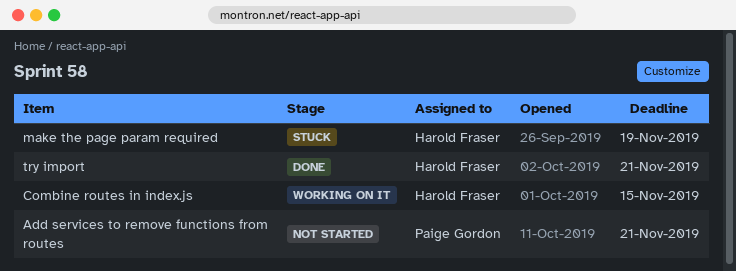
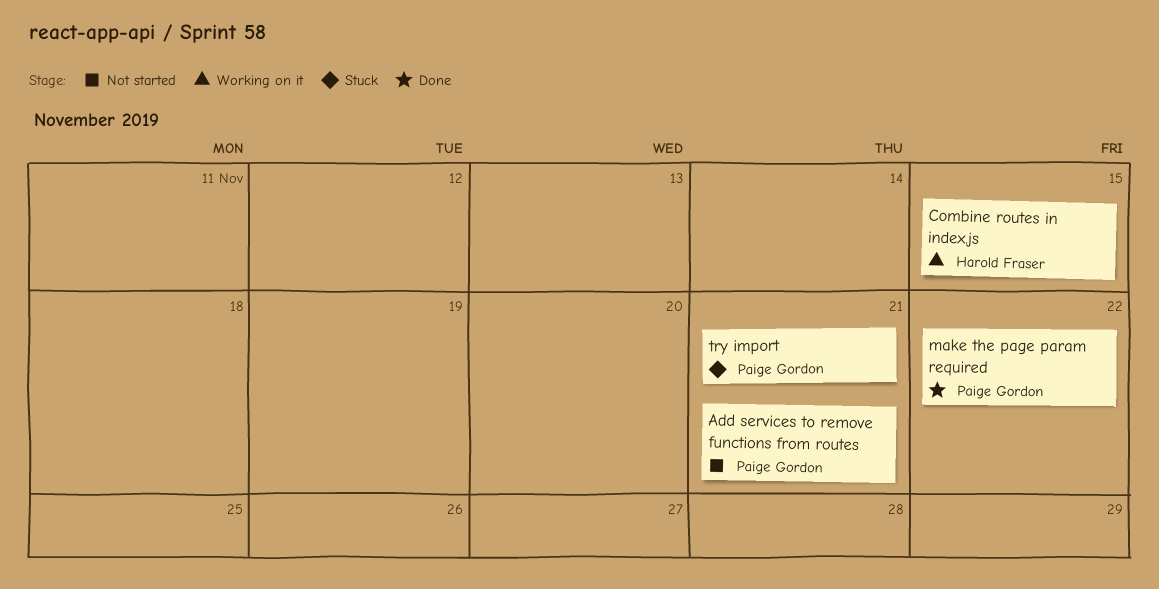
make the page param required, status: Stuck -> Done
make the page param required, owner: Harold Fraser -> Paige Gordon
make the page param required, due: Nov 19 -> Nov 22
try import, status: Done -> Stuck
try import, owner: Harold Fraser -> Paige Gordon

